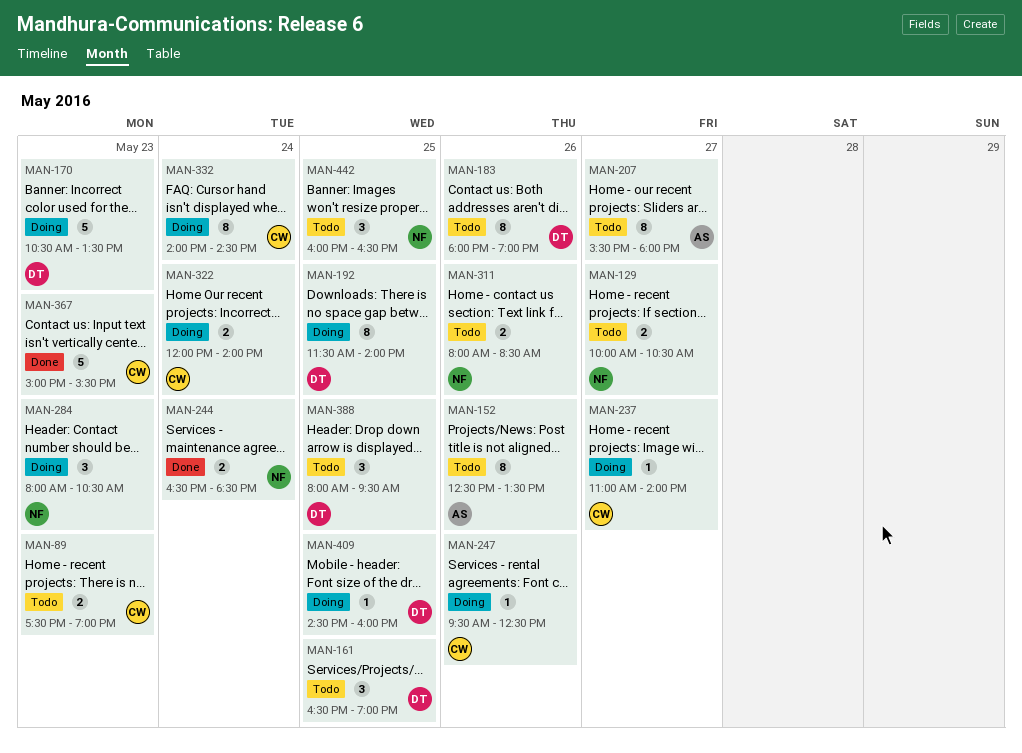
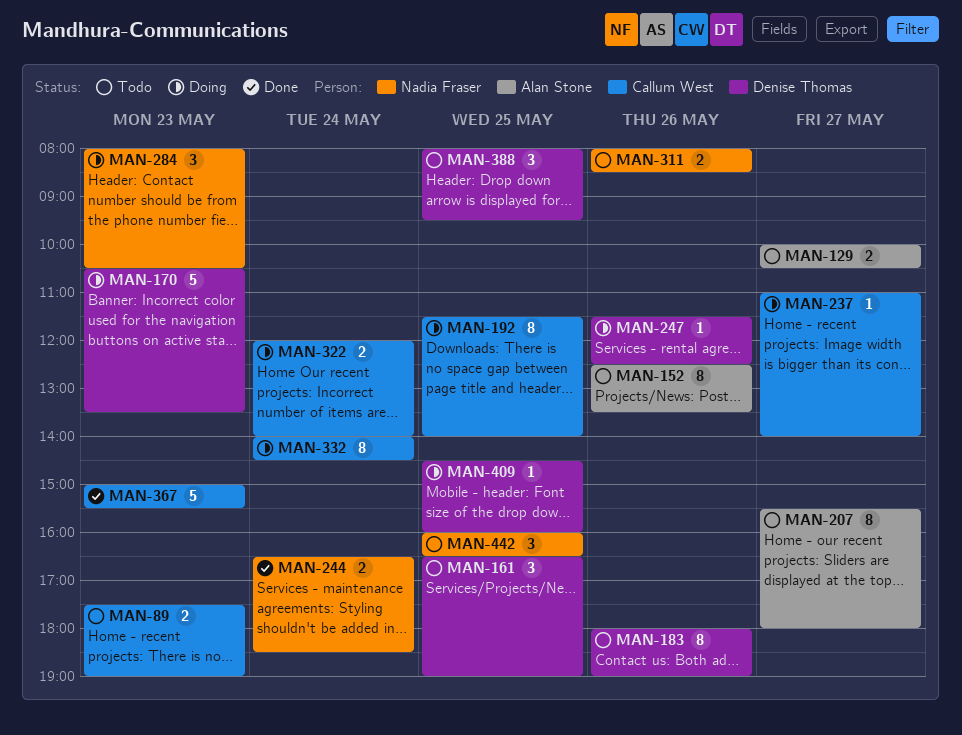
MAN-129, owner: Nadia Fraser -> Alan Stone
MAN-192, owner: Denise Thomas -> Callum West
MAN-247, owner: Callum West -> Denise Thomas
MAN-247, begins: 09:30 -> 11:30

